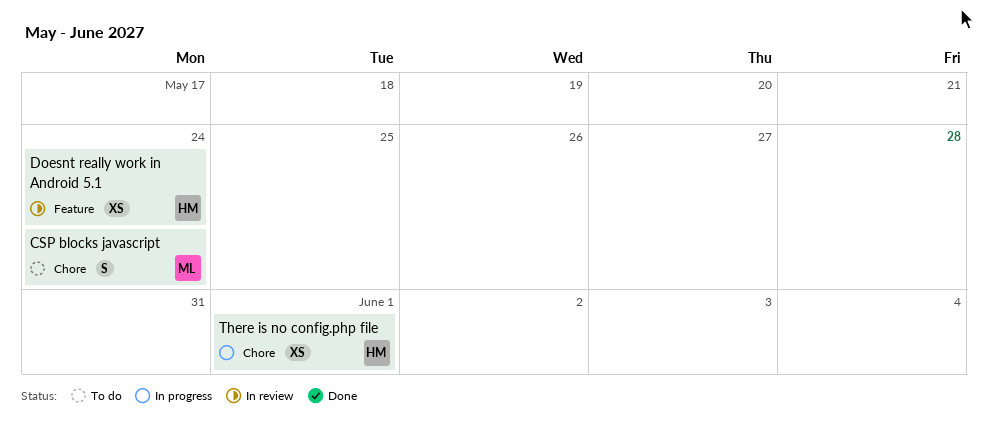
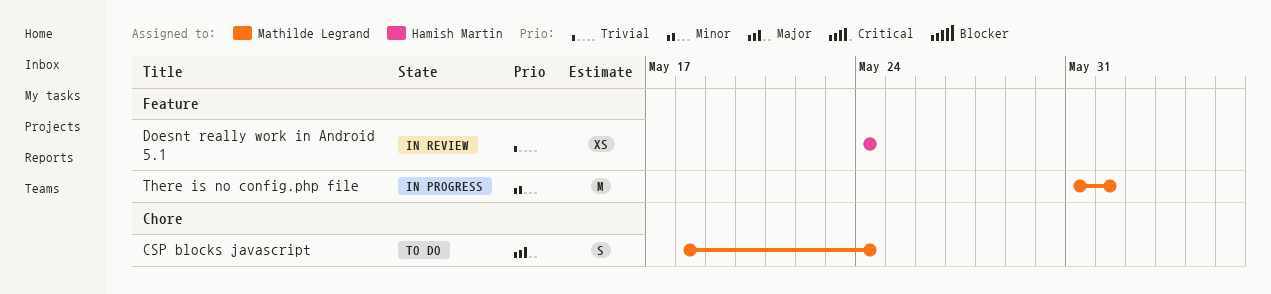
There is no config.php file, owner: Hamish Martin -> Mathilde Legrand
There is no config.php file, label: Chore -> Feature
There is no config.php file, estimate: XS -> M

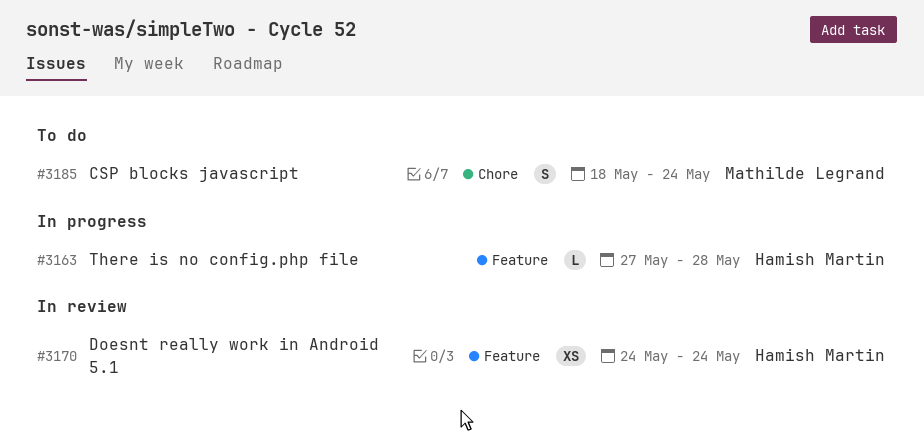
There is no config.php file, owner: Mathilde Legrand -> Hamish Martin
There is no config.php file, estimate: M -> L
There is no config.php file, start: May 31 -> May 27
There is no config.php file, due: Jun 1 -> May 28

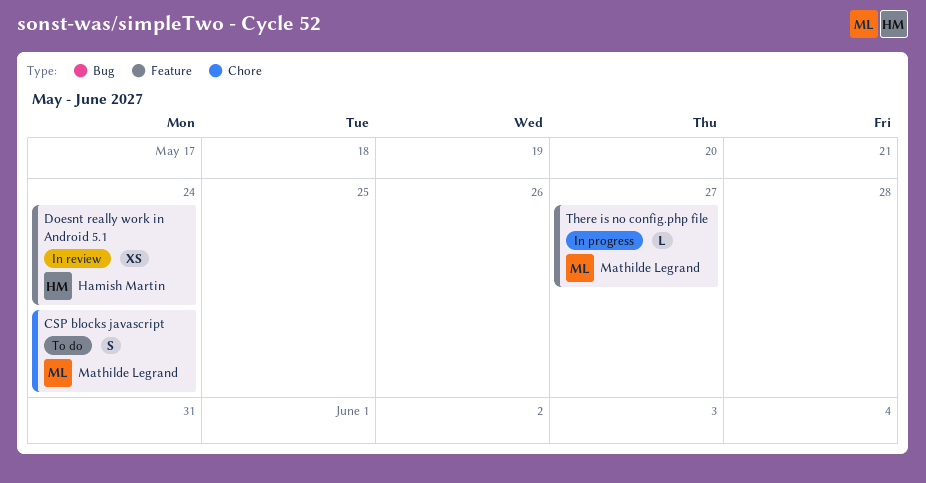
There is no config.php file, owner: Hamish Martin -> Mathilde Legrand
There is no config.php file, due: May 28 -> May 27

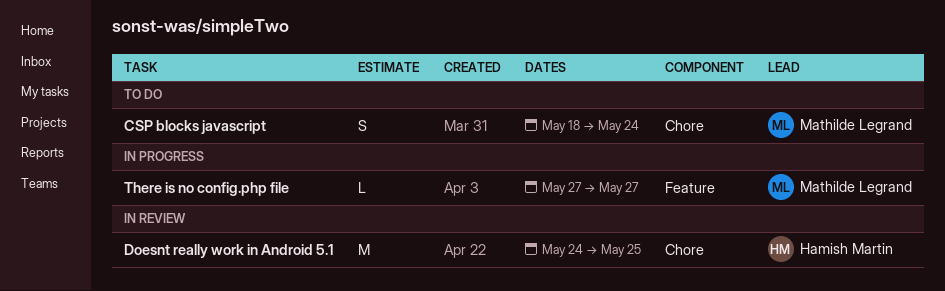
Doesnt really work in Android 5.1, label: Feature -> Chore
Doesnt really work in Android 5.1, estimate: XS -> M
Doesnt really work in Android 5.1, due: May 24 -> May 25

